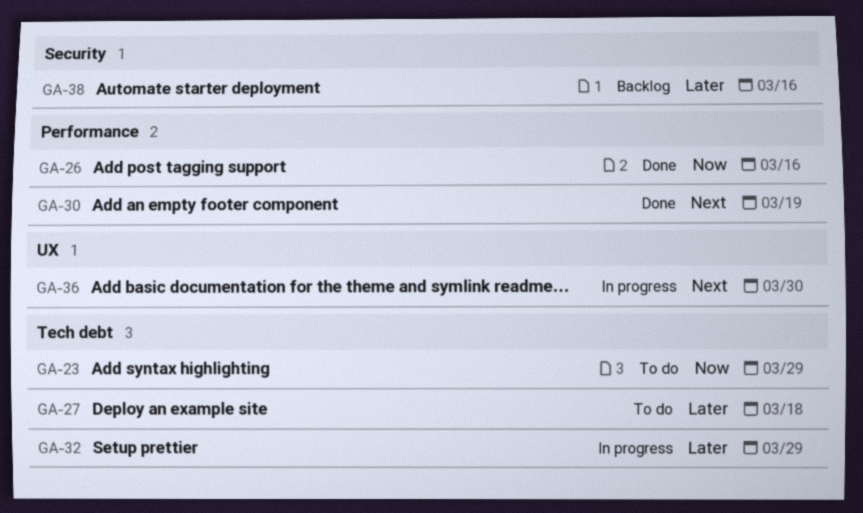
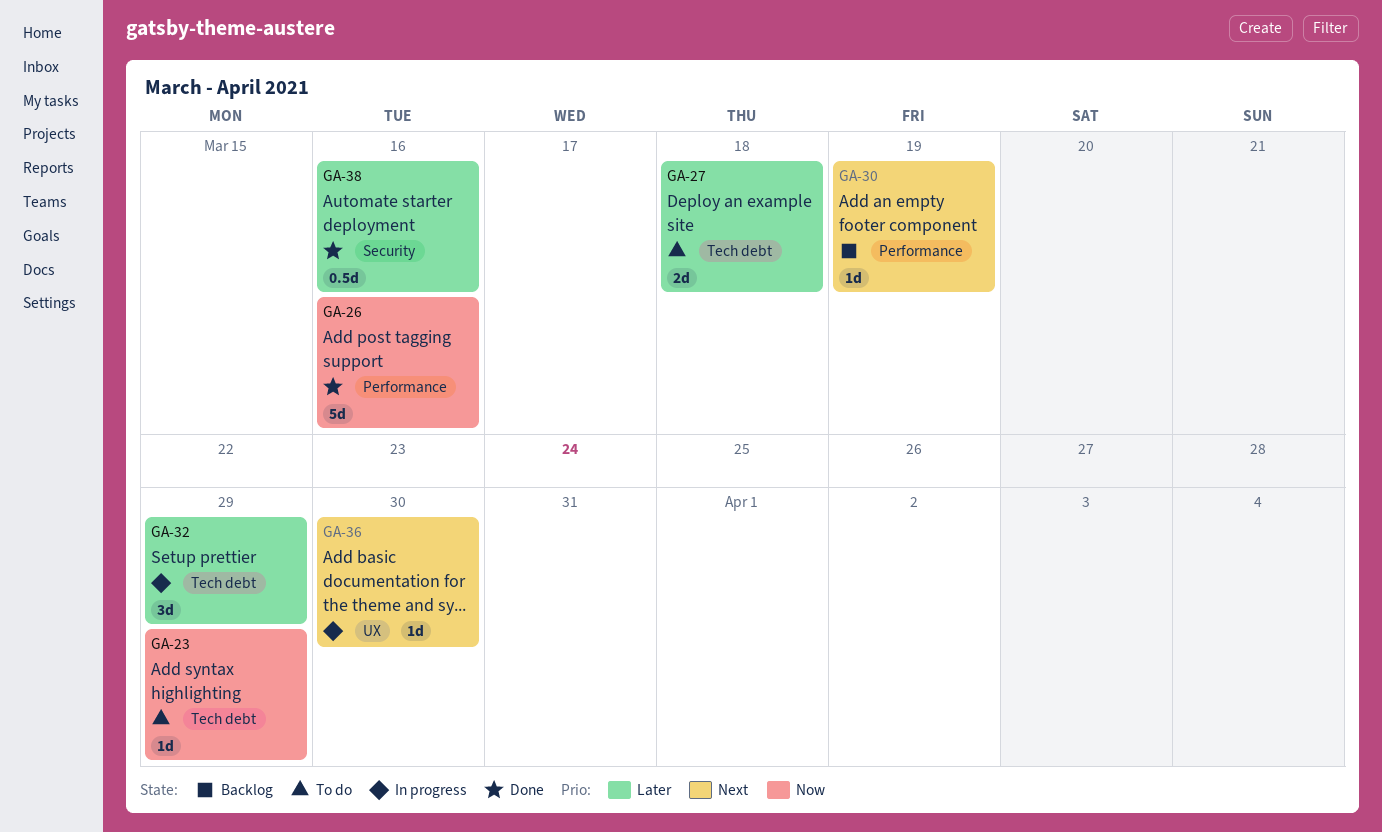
GA-30, status: Done -> Backlog
GA-38, status: Backlog -> Done

